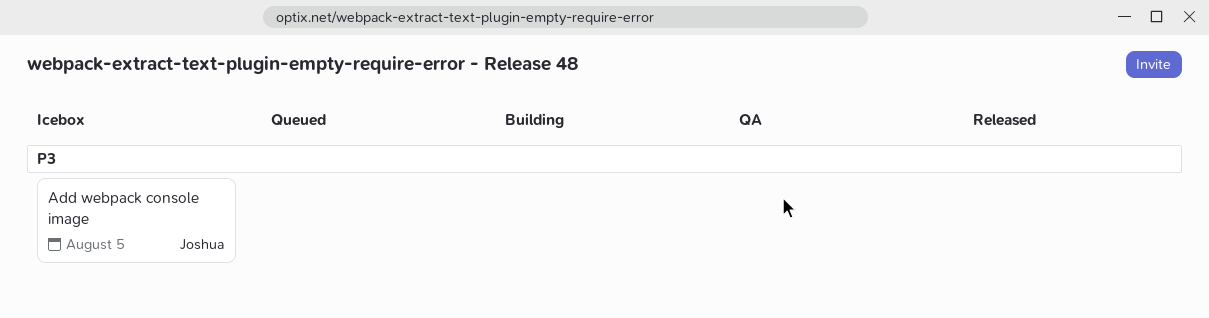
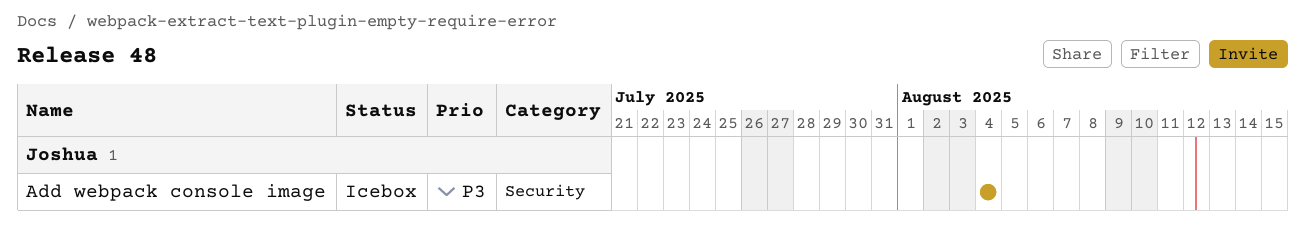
Add webpack console image, due: Aug 5 -> Aug 4

